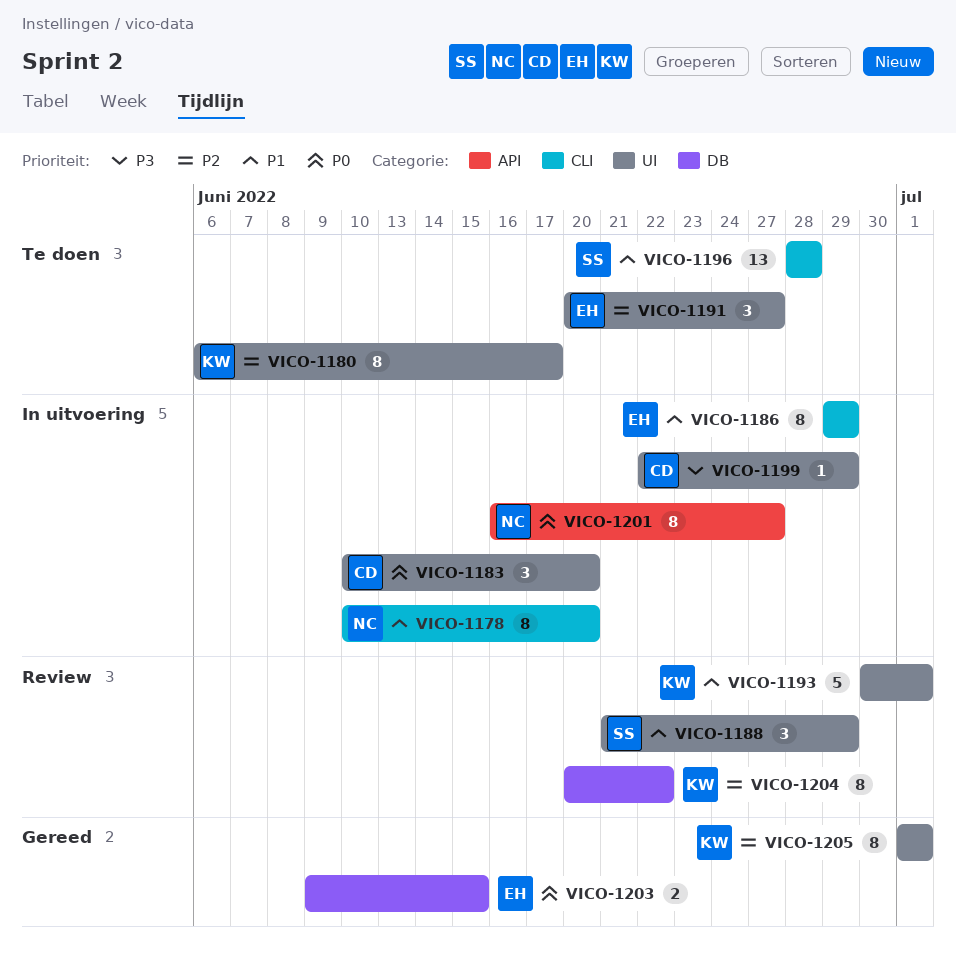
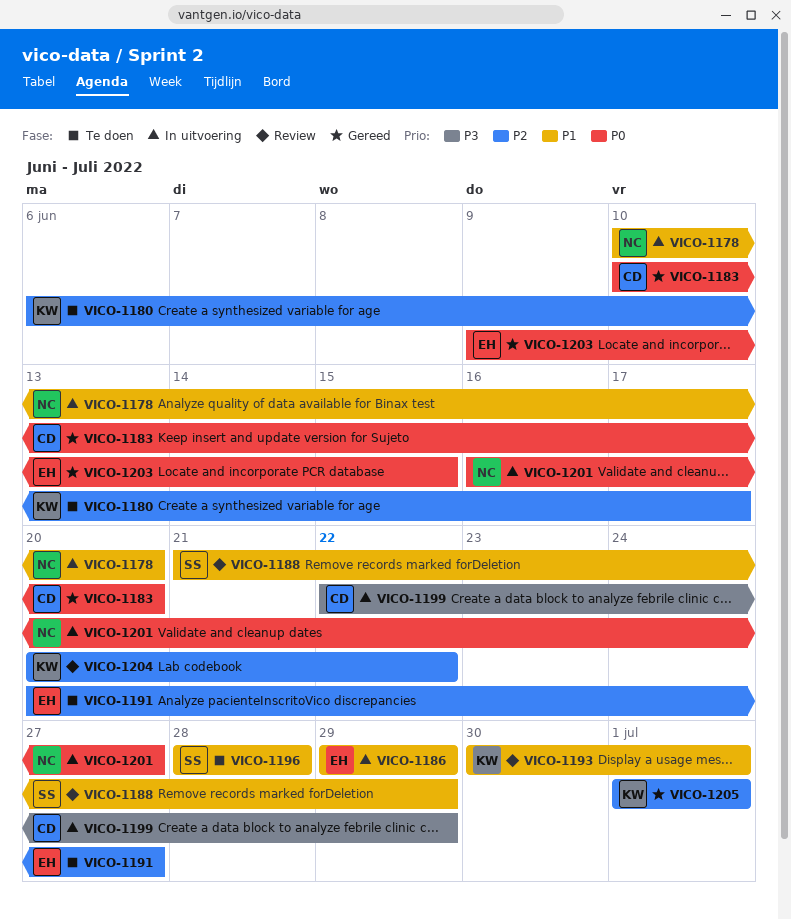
VICO-1183, status: In uitvoering -> Gereed

